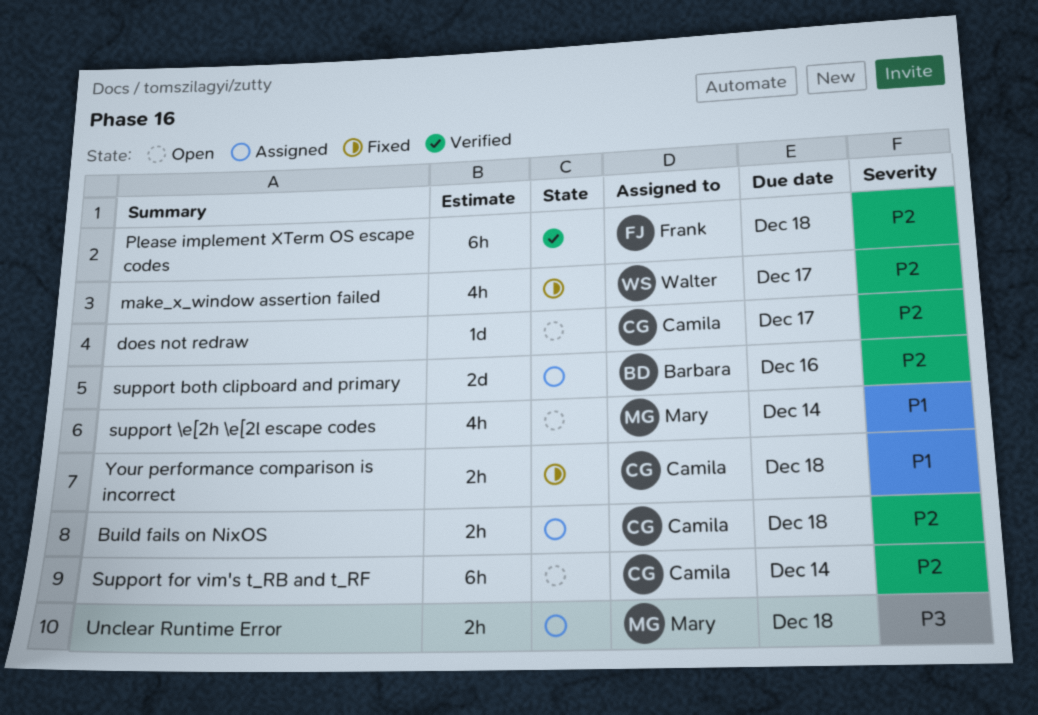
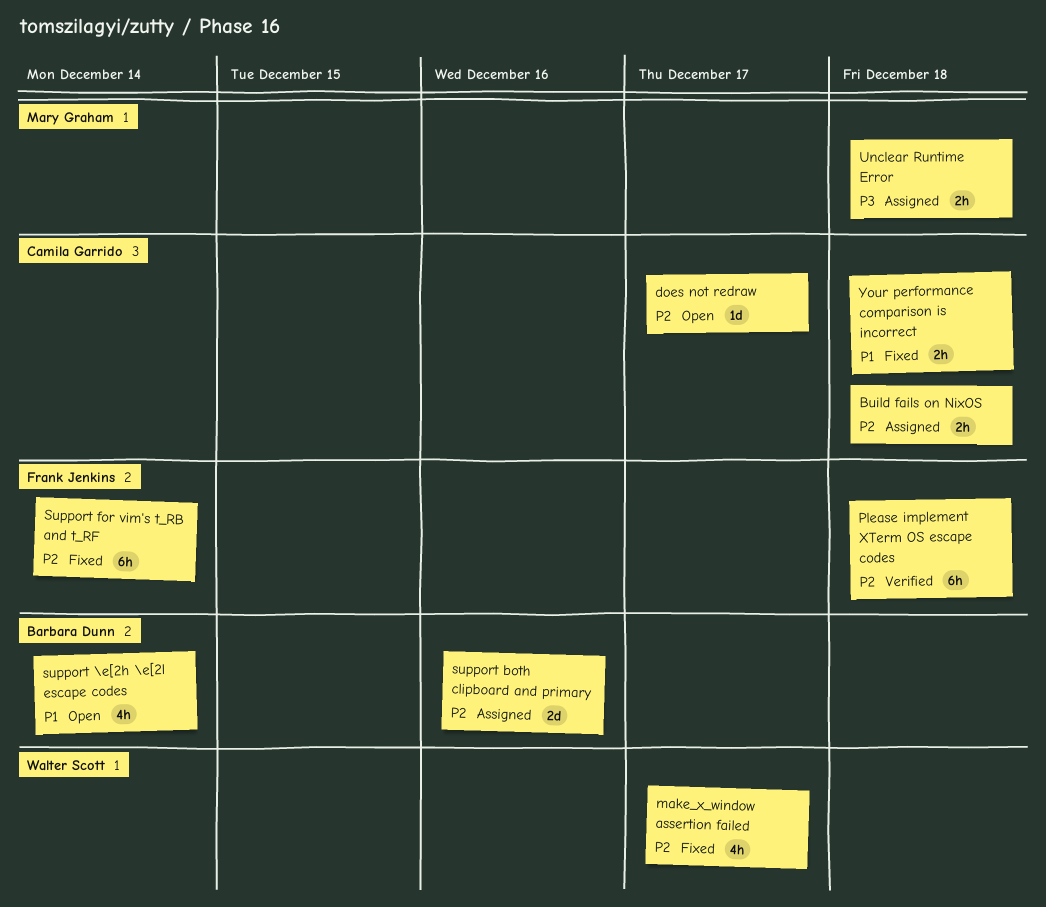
support \e[2h \e[2l escape codes, owner: Mary Graham -> Barbara Dunn
Support for vim's t_RB and t_RF, status: Open -> Fixed
Support for vim's t_RB and t_RF, owner: Camila Garrido -> Frank Jenkins

